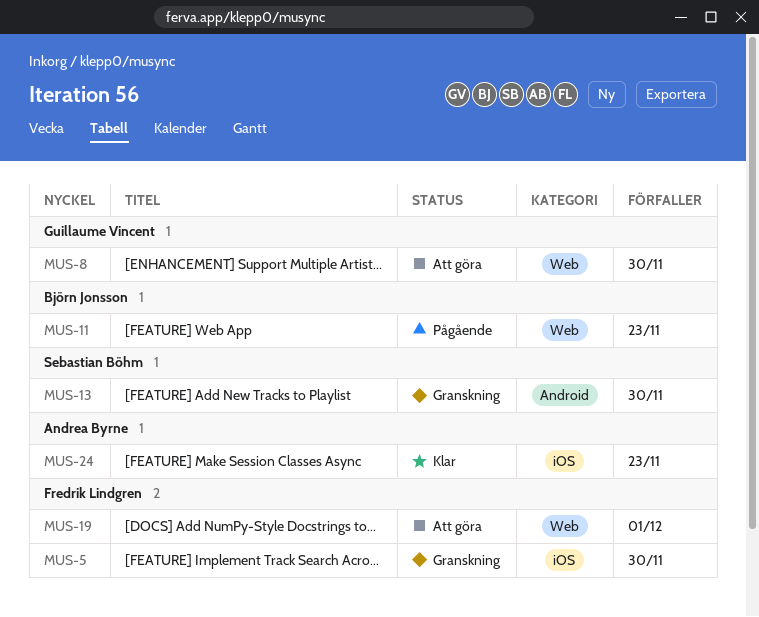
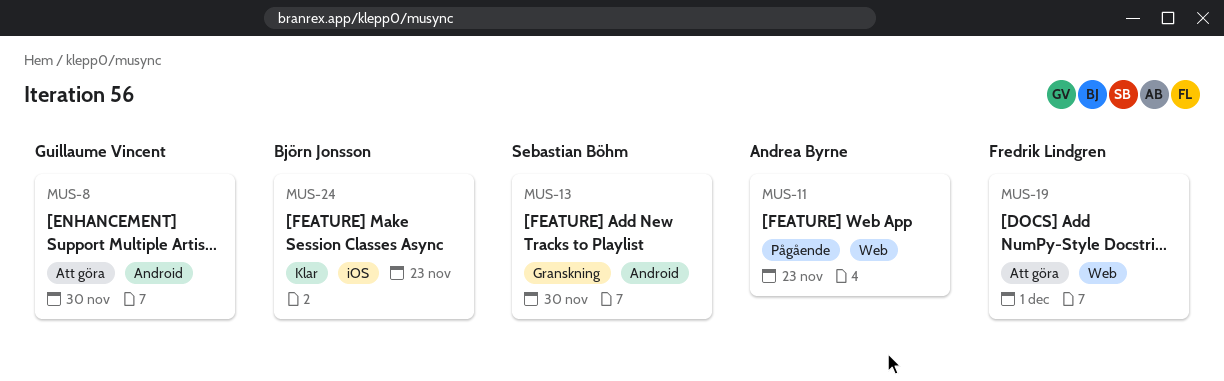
MUS-5: present -> none
MUS-8, label: Web -> Android
MUS-11, owner: Björn Jonsson -> Andrea Byrne
MUS-24, owner: Andrea Byrne -> Björn Jonsson

